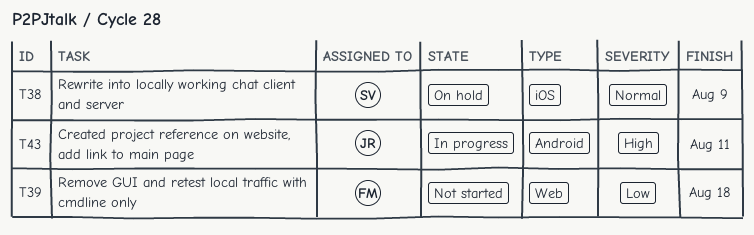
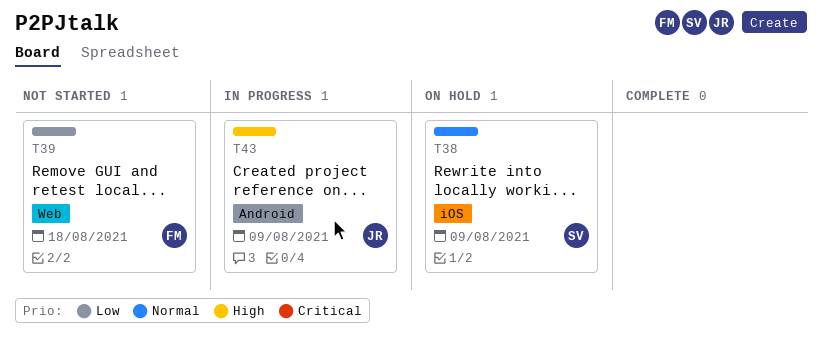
T43, due: Aug 11 -> Aug 9

